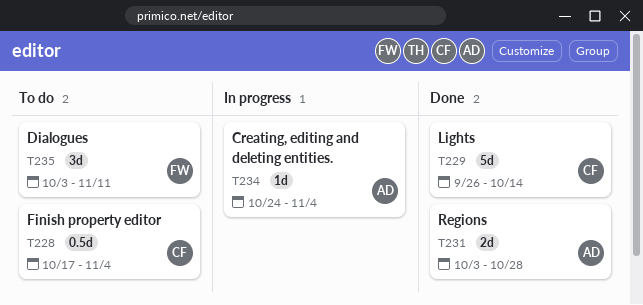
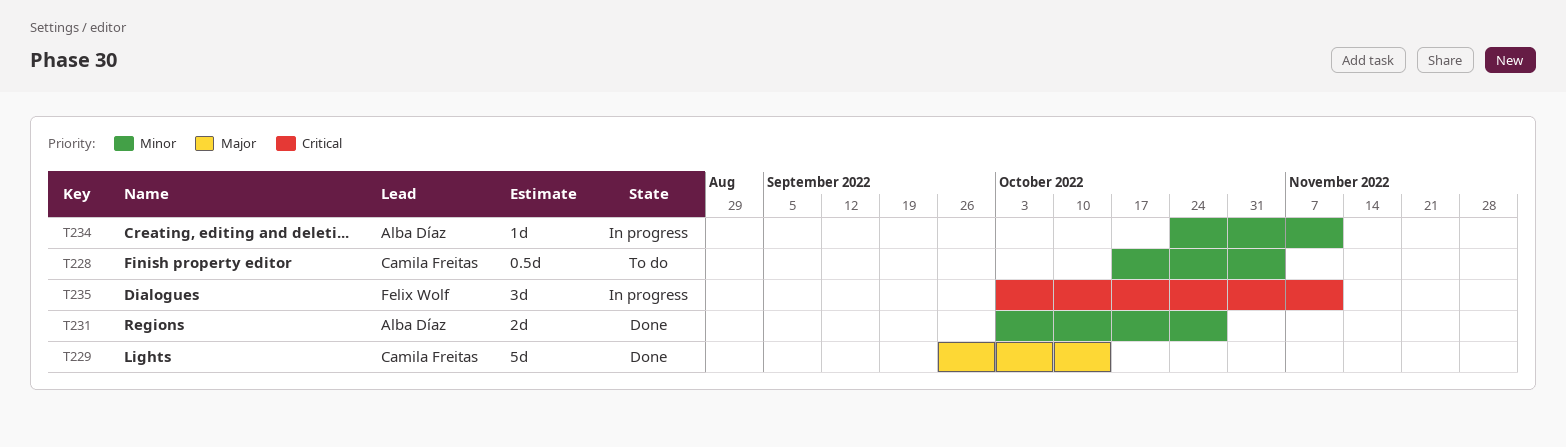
T234, due: Nov 4 -> Nov 11
T235, status: To do -> In progress

